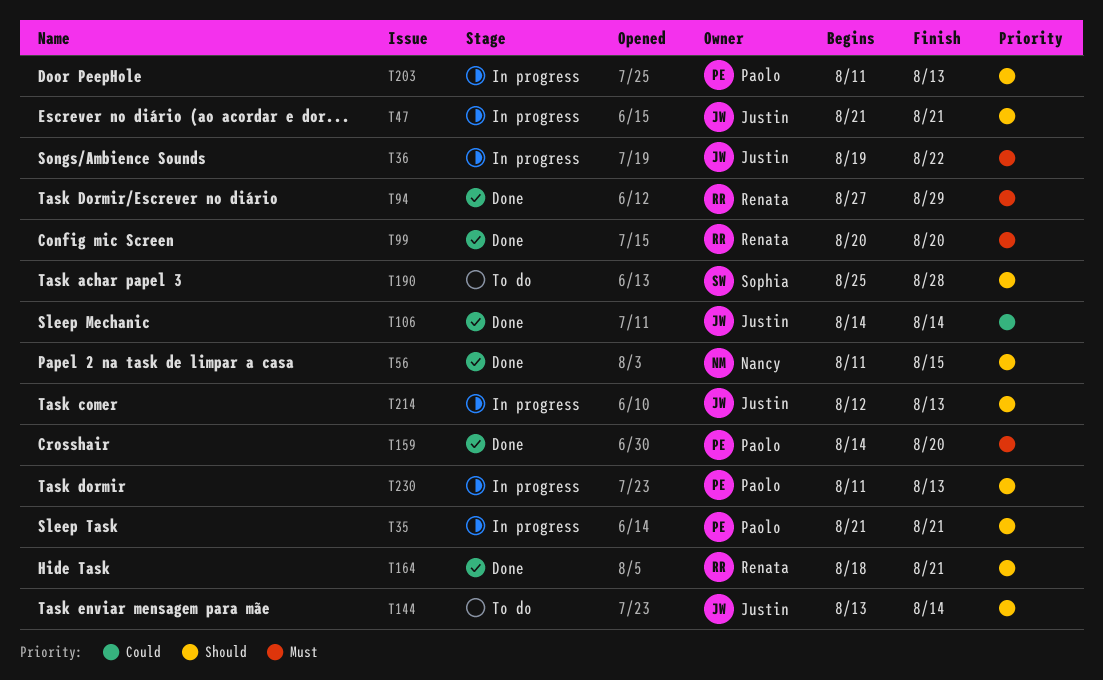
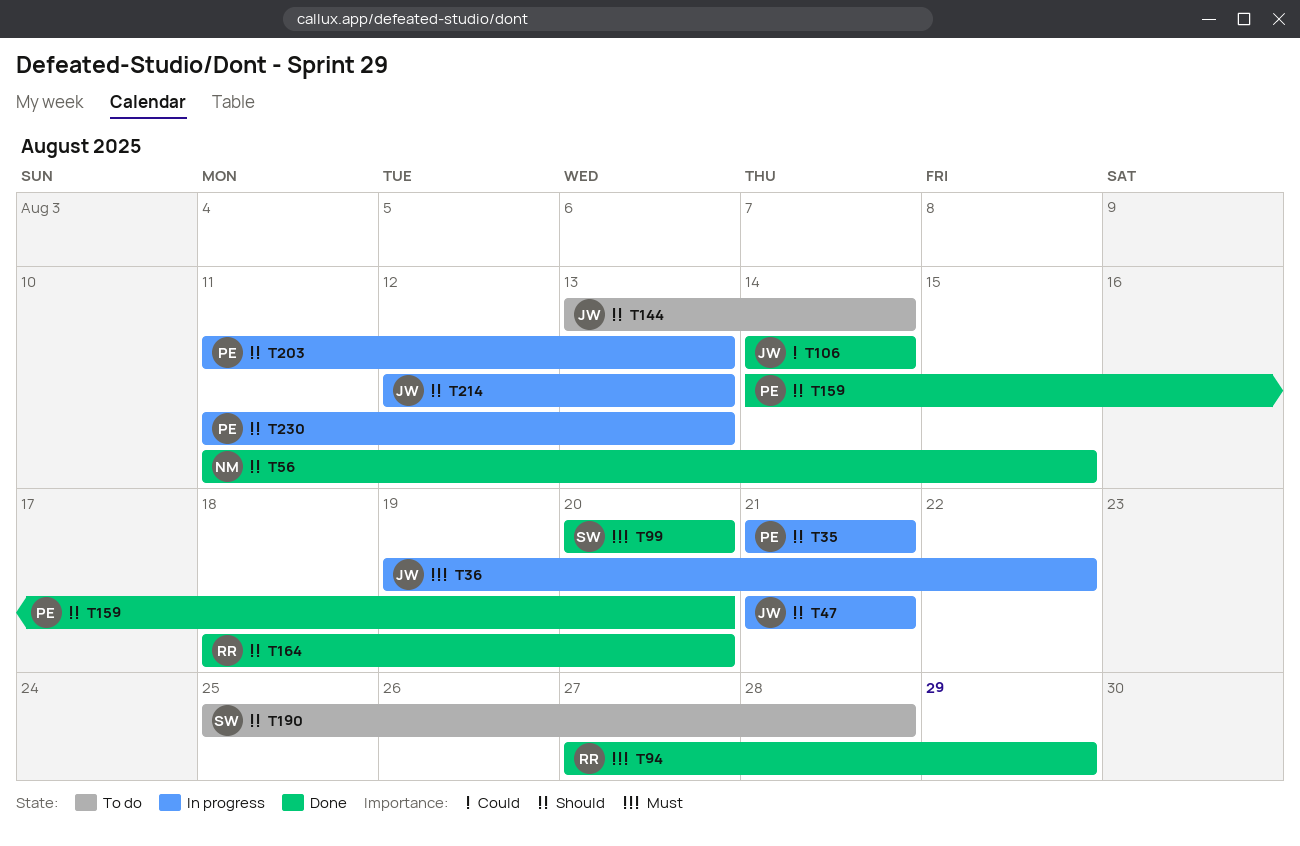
T99, owner: Renata -> Sophia
T159, priority: Must -> Should
T164, due: Aug 21 -> Aug 20

